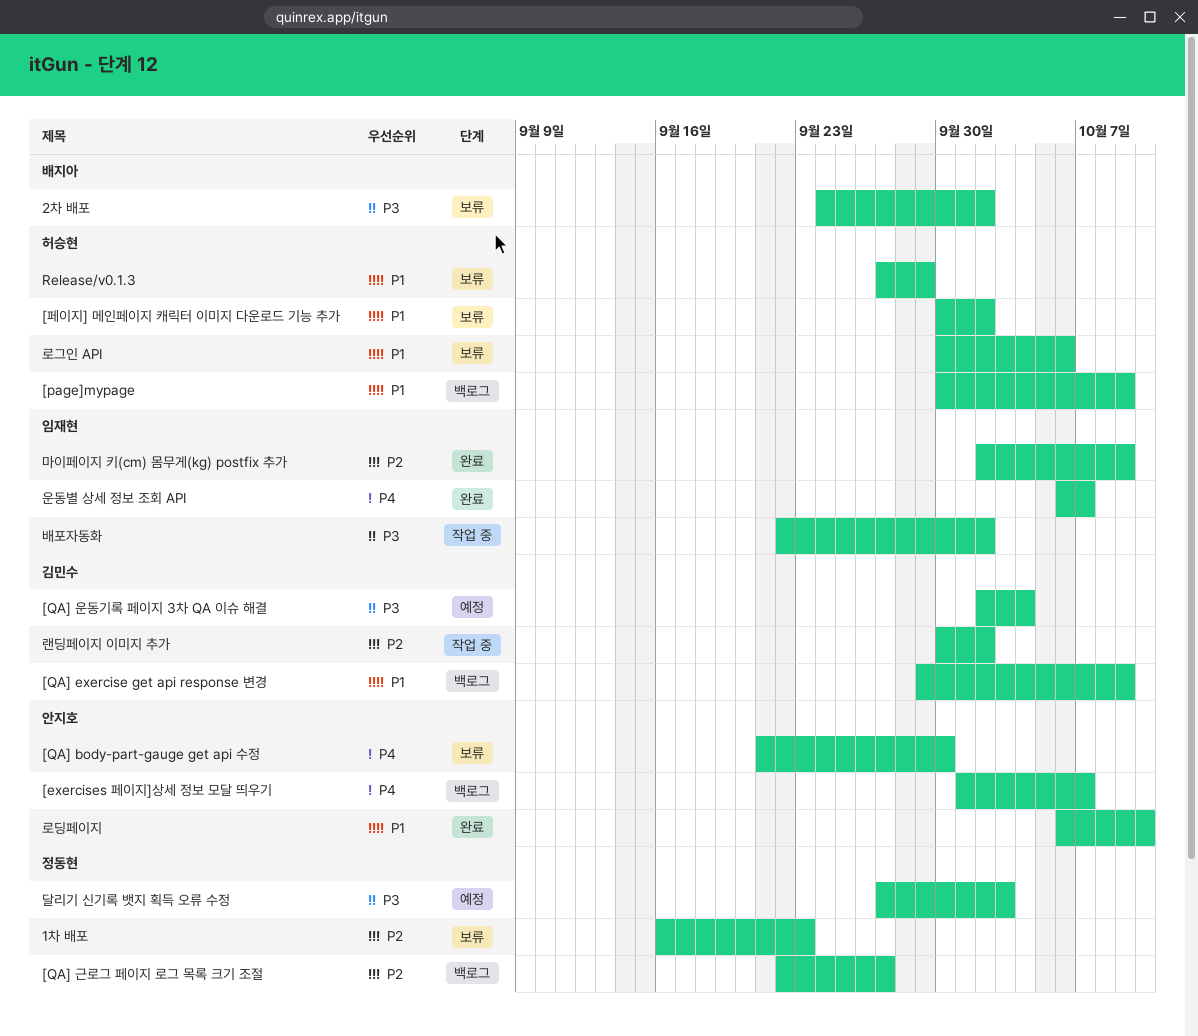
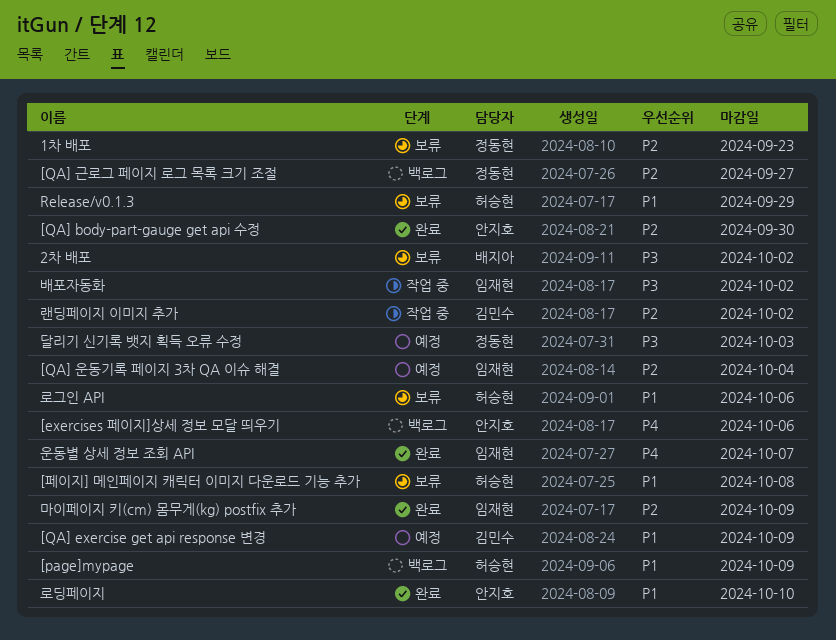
[exercises 페이지]상세 정보 모달 띄우기, due: Oct 7 -> Oct 6
[QA] body-part-gauge get api 수정, status: 보류 -> 완료
[QA] body-part-gauge get api 수정, priority: P4 -> P2
[QA] exercise get api response 변경, status: 백로그 -> 예정
[QA] 운동기록 페이지 3차 QA 이슈 해결, owner: 김민수 -> 임재현
[QA] 운동기록 페이지 3차 QA 이슈 해결, priority: P3 -> P2
[페이지] 메인페이지 캐릭터 이미지 다운로드 기능 추가, due: Oct 2 -> Oct 8

